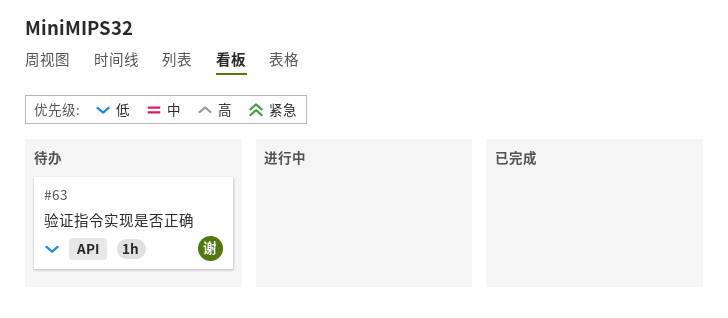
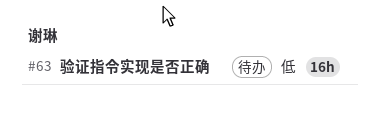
#63, estimate: 1h -> 16h

